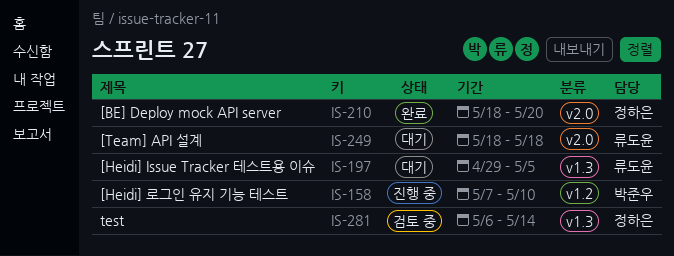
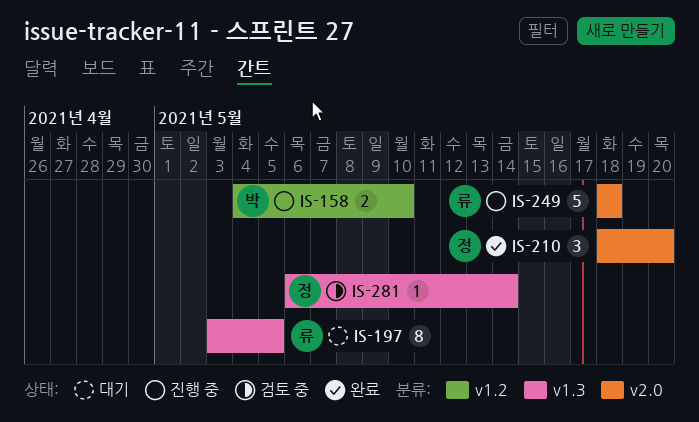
IS-158, start: May 7 -> May 4
IS-197, start: Apr 29 -> May 3
IS-249, status: 대기 -> 진행 중

